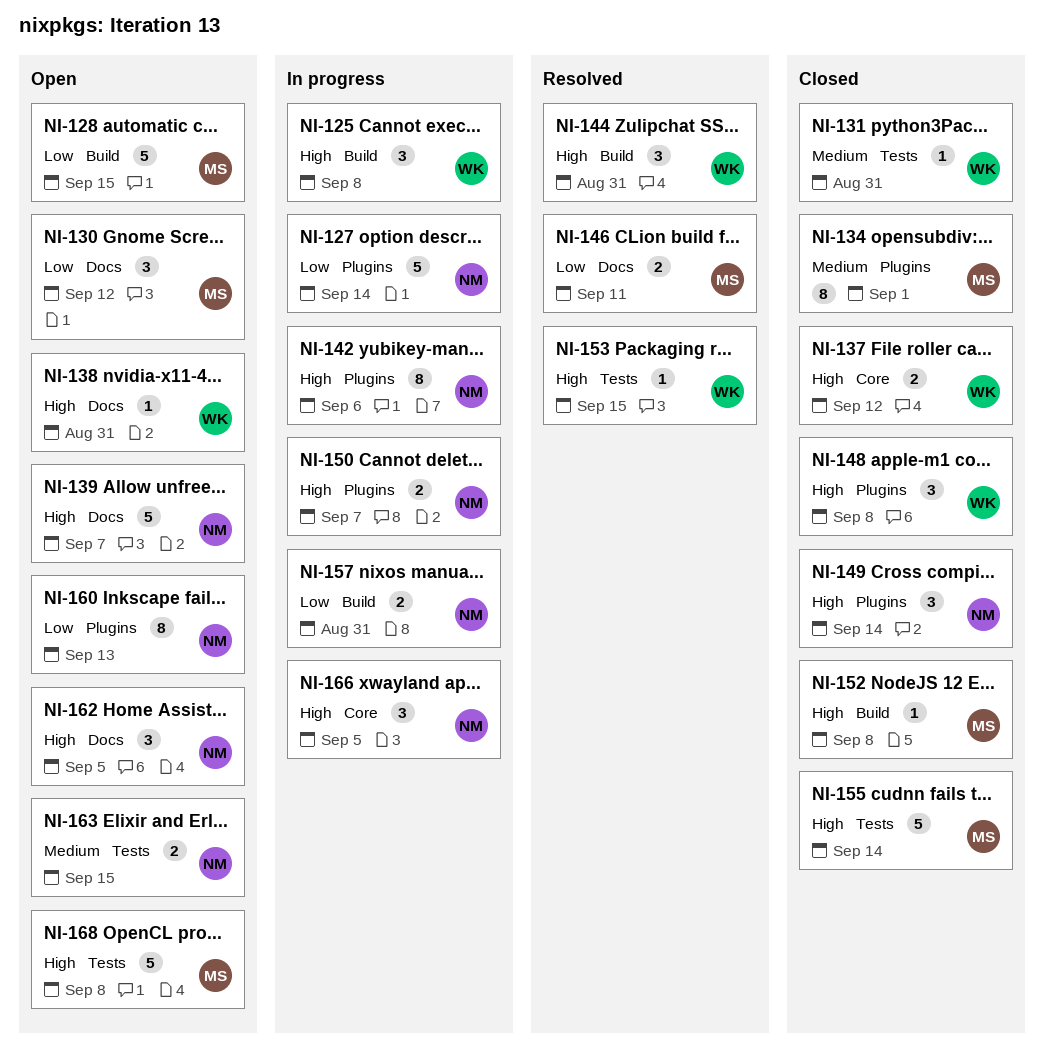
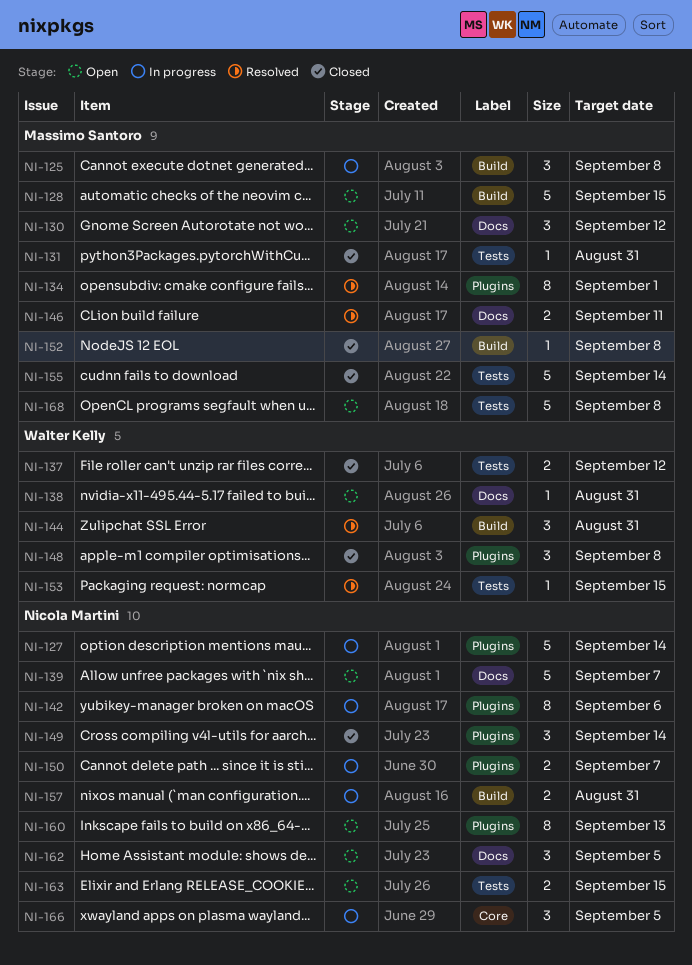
NI-125, owner: Walter Kelly -> Massimo Santoro
NI-131, owner: Walter Kelly -> Massimo Santoro
NI-134, status: Closed -> Resolved
NI-137, label: Core -> Tests

